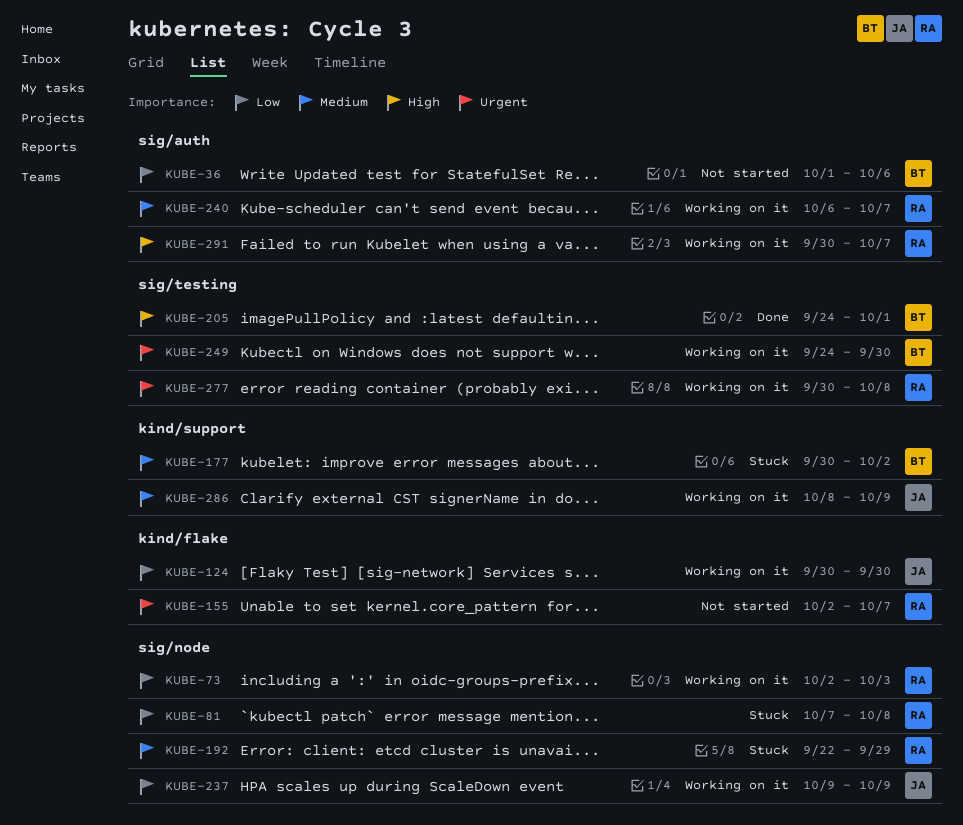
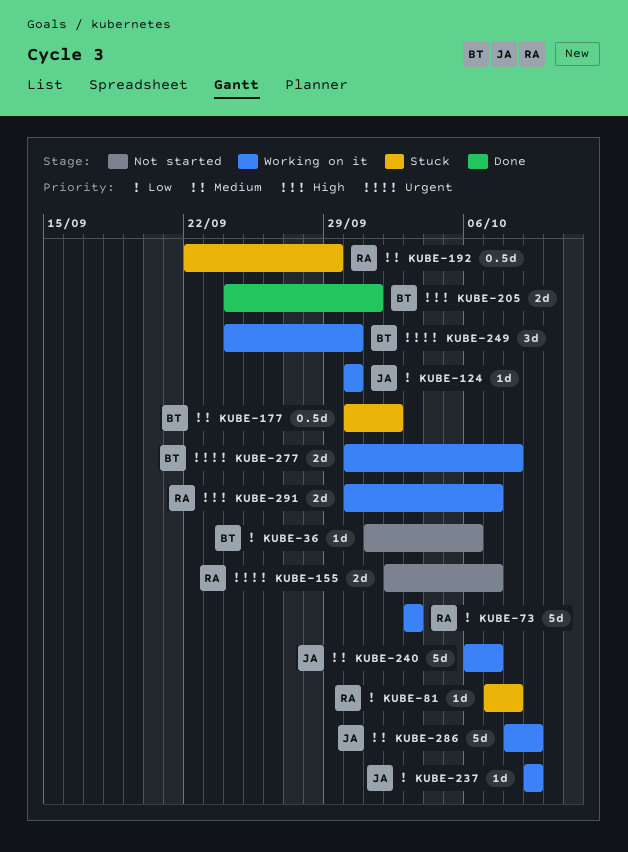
KUBE-73, start: Oct 2 -> Oct 3
KUBE-240, owner: RA -> JA
KUBE-277, owner: RA -> BT

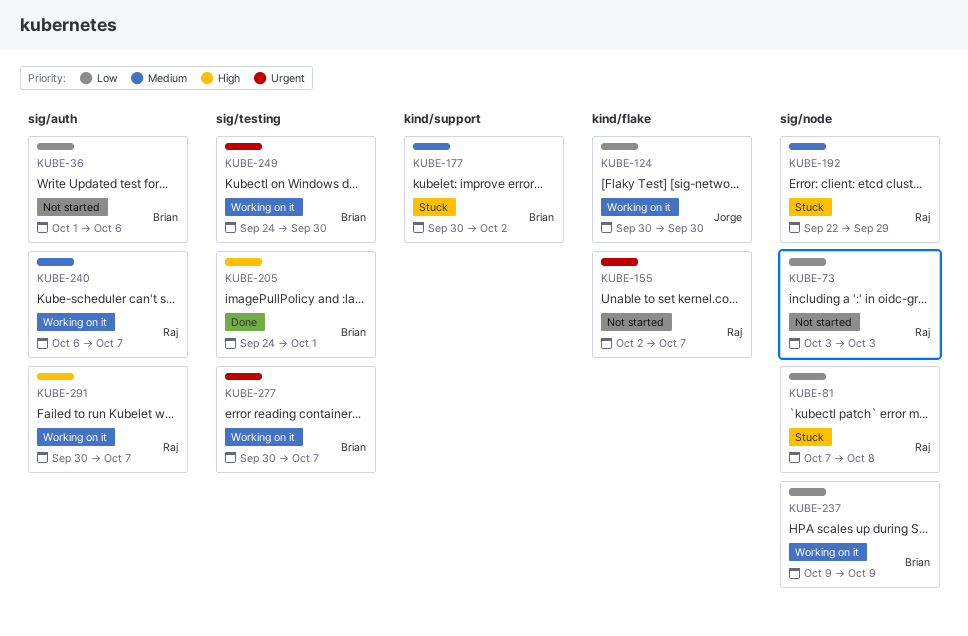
KUBE-73, status: Working on it -> Not started
KUBE-237, owner: Jorge -> Brian
KUBE-240, owner: Jorge -> Raj
KUBE-277, due: Oct 8 -> Oct 7
KUBE-286: present -> none

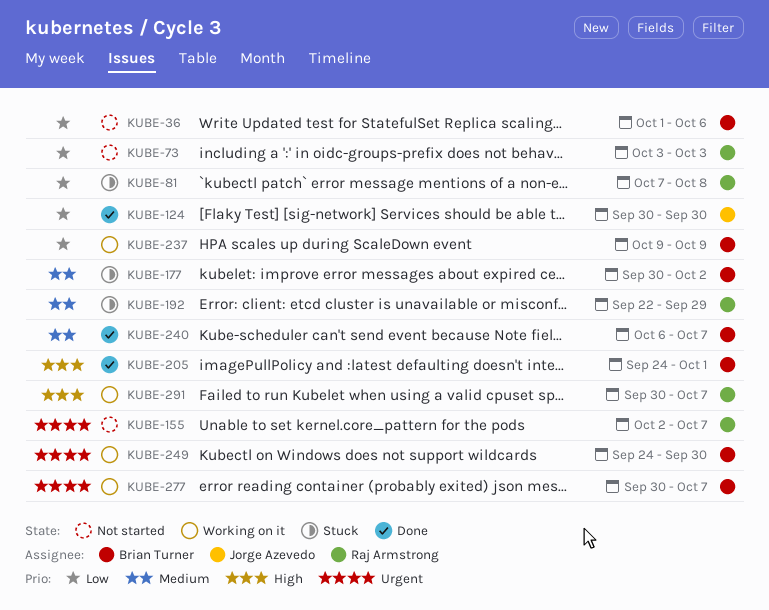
KUBE-124, status: Working on it -> Done
KUBE-240, status: Working on it -> Done
KUBE-240, owner: Raj Armstrong -> Brian Turner

